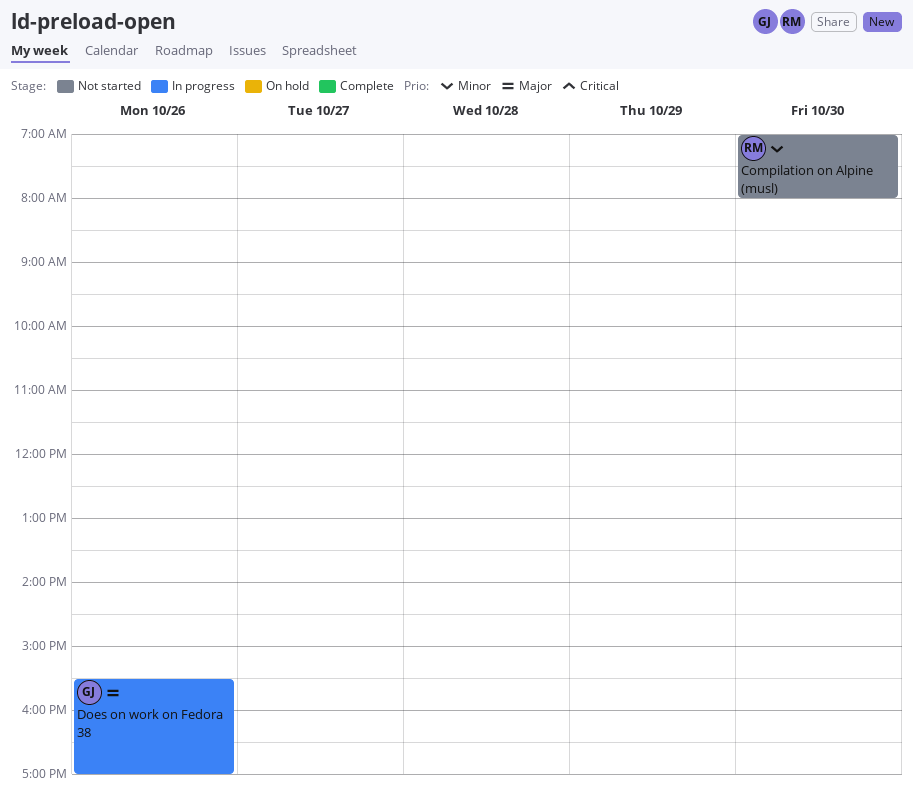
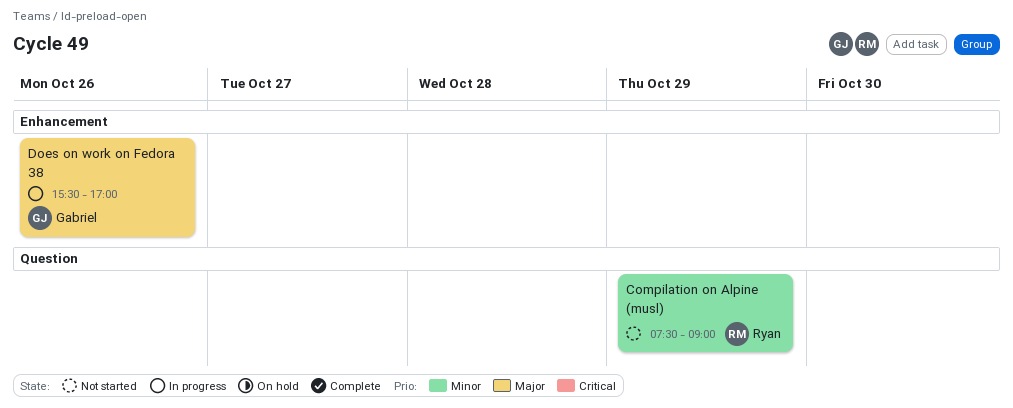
Compilation on Alpine (musl), day: Oct 30 -> Oct 29
Compilation on Alpine (musl), begins: 07:00 -> 07:30
Compilation on Alpine (musl), ends: 08:00 -> 09:00

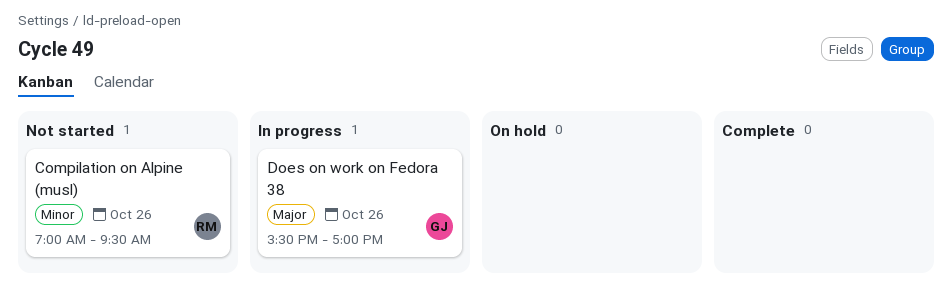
Compilation on Alpine (musl), day: Oct 29 -> Oct 26
Compilation on Alpine (musl), begins: 07:30 -> 07:00
Compilation on Alpine (musl), ends: 09:00 -> 09:30

